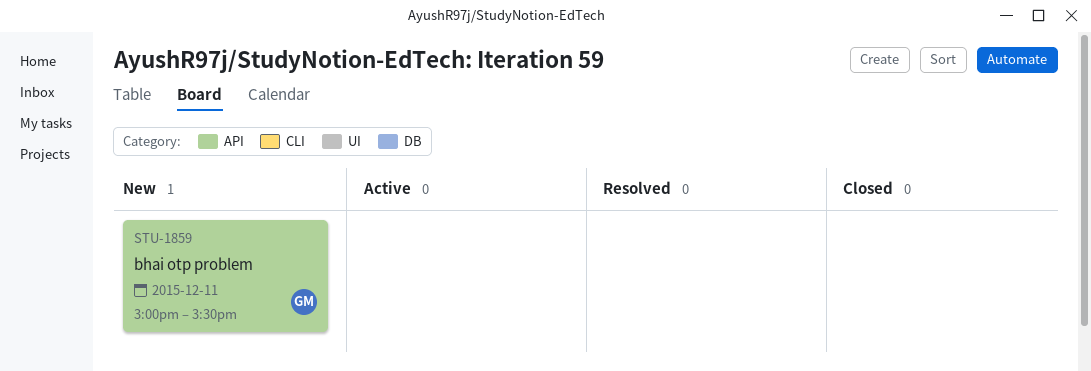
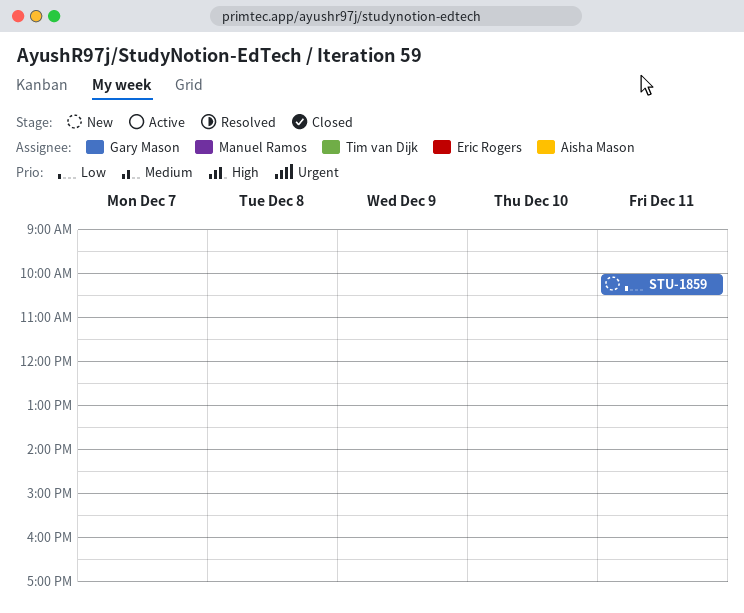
STU-1859, begins: 15:00 -> 10:00
STU-1859, ends: 15:30 -> 10:30

